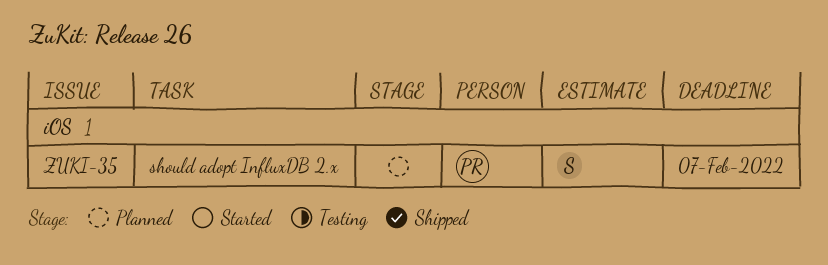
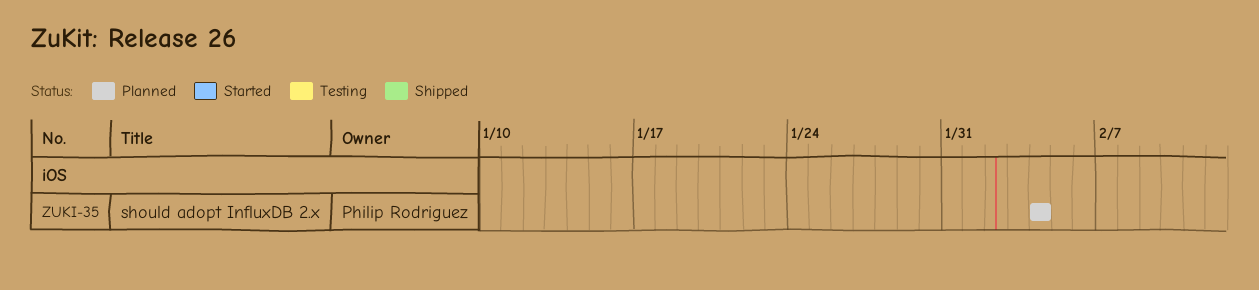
ZUKI-35, due: Feb 7 -> Feb 4

